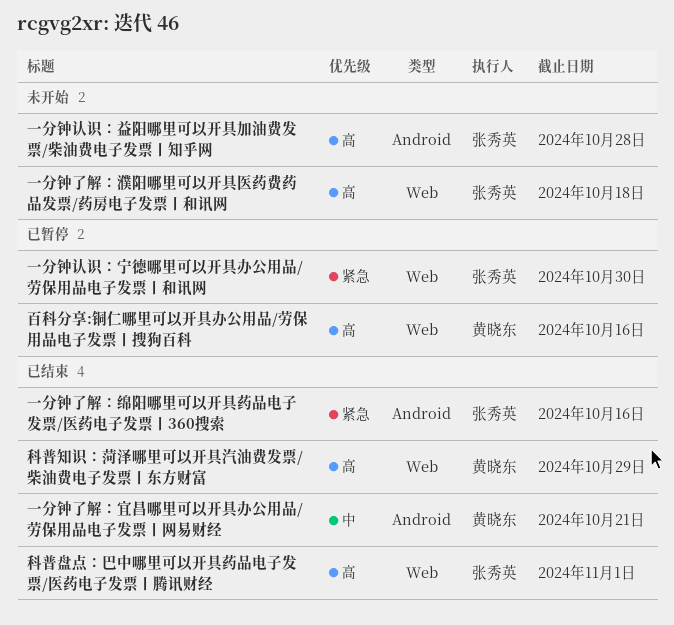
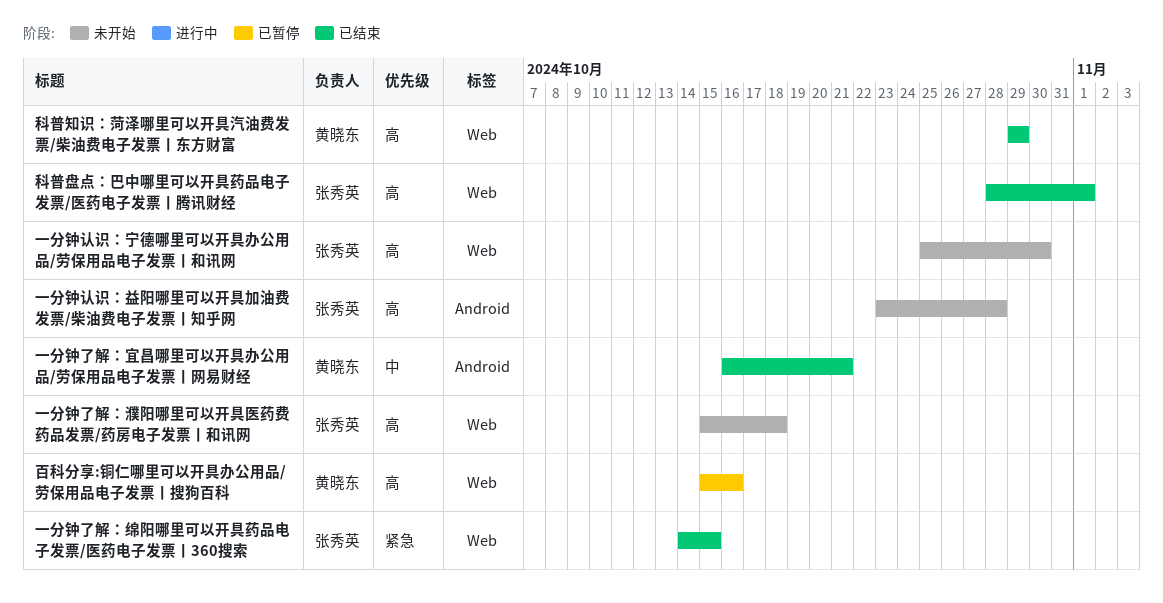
一分钟了解：绵阳哪里可以开具药品电子发票/医药电子发票丨360搜索, label: Android -> Web
一分钟了解：绵阳哪里可以开具药品电子发票/医药电子发票丨360搜索, due: Oct 16 -> Oct 15
一分钟认识：宁德哪里可以开具办公用品/劳保用品电子发票丨和讯网, status: 已暂停 -> 未开始
一分钟认识：宁德哪里可以开具办公用品/劳保用品电子发票丨和讯网, priority: 紧急 -> 高

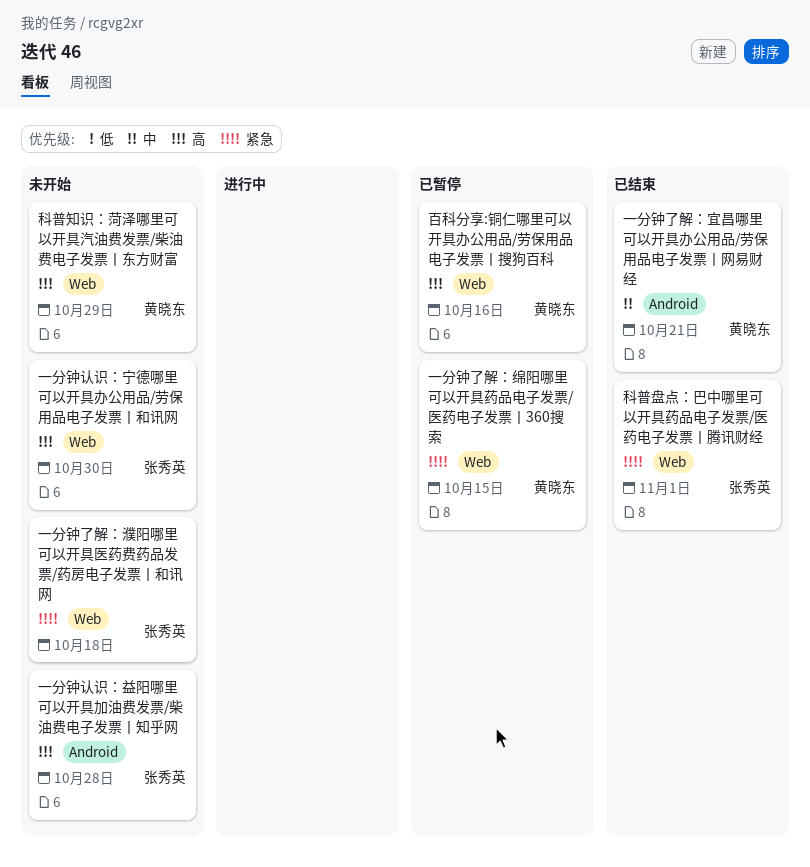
一分钟了解：濮阳哪里可以开具医药费药品发票/药房电子发票丨和讯网, priority: 高 -> 紧急
一分钟了解：绵阳哪里可以开具药品电子发票/医药电子发票丨360搜索, status: 已结束 -> 已暂停
一分钟了解：绵阳哪里可以开具药品电子发票/医药电子发票丨360搜索, owner: 张秀英 -> 黄晓东
科普盘点：巴中哪里可以开具药品电子发票/医药电子发票丨腾讯财经, priority: 高 -> 紧急
科普知识：菏泽哪里可以开具汽油费发票/柴油费电子发票丨东方财富, status: 已结束 -> 未开始

